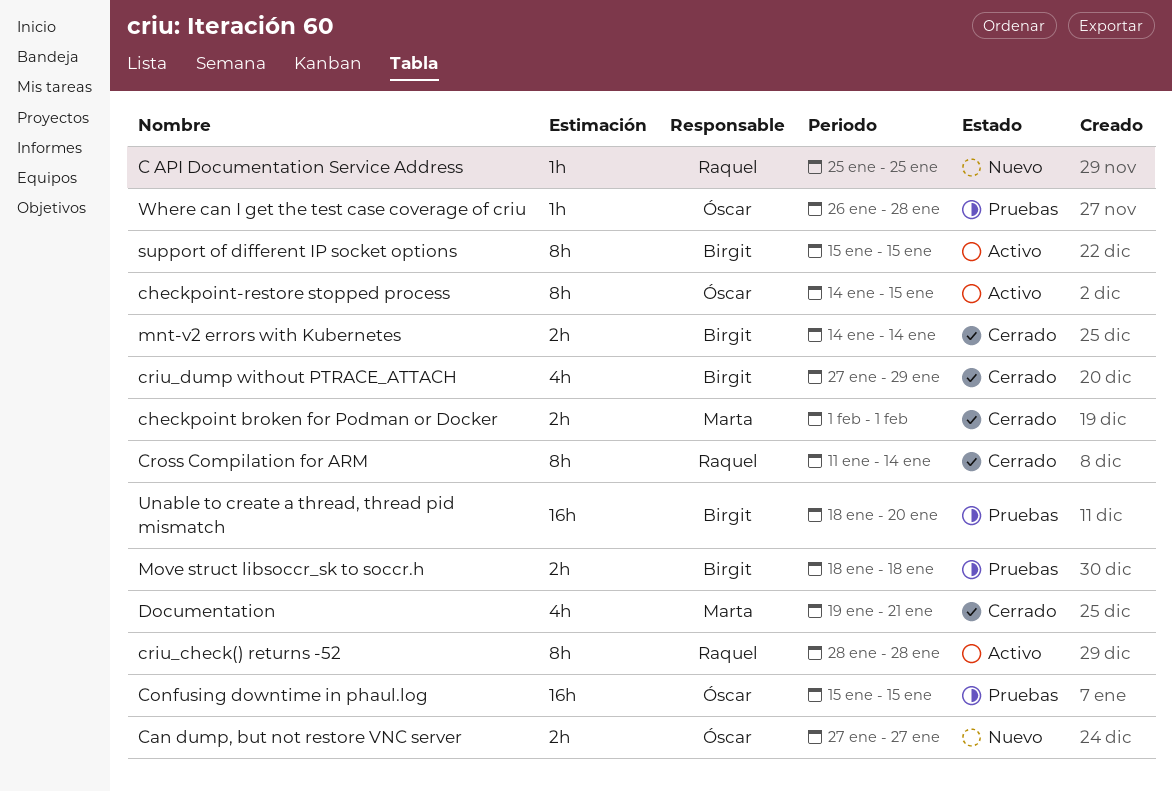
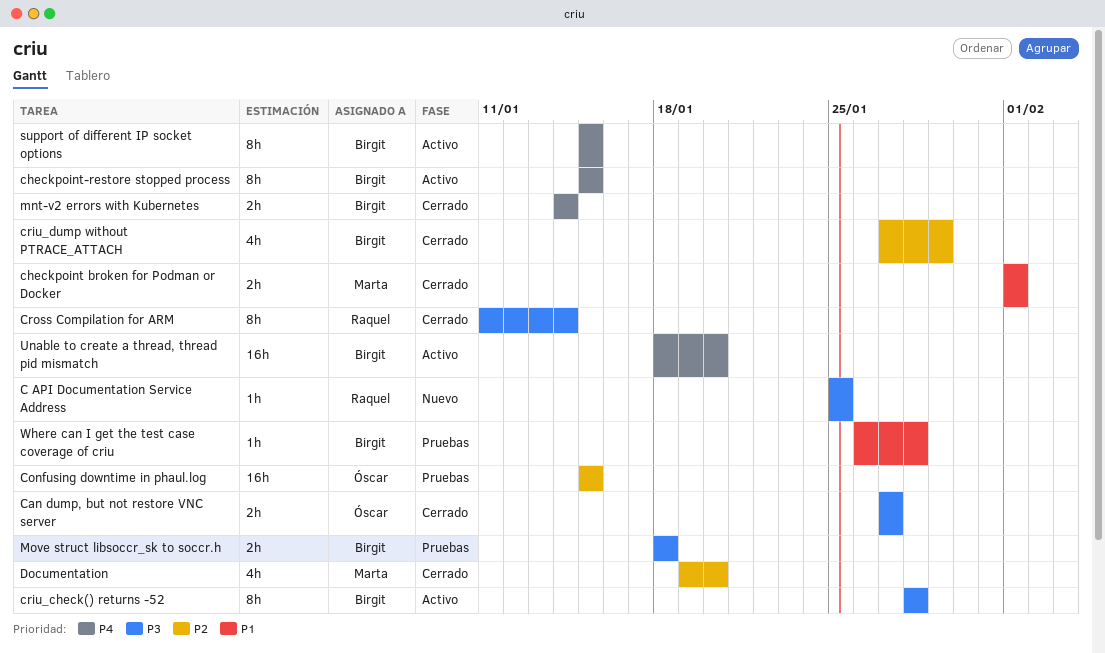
Can dump, but not restore VNC server, status: Nuevo -> Cerrado
checkpoint-restore stopped process, owner: Óscar -> Birgit
checkpoint-restore stopped process, start: Jan 14 -> Jan 15
criu_check() returns -52, owner: Raquel -> Birgit
Documentation, due: Jan 21 -> Jan 20
Unable to create a thread, thread pid mismatch, status: Pruebas -> Activo
Where can I get the test case coverage of criu, owner: Óscar -> Birgit

